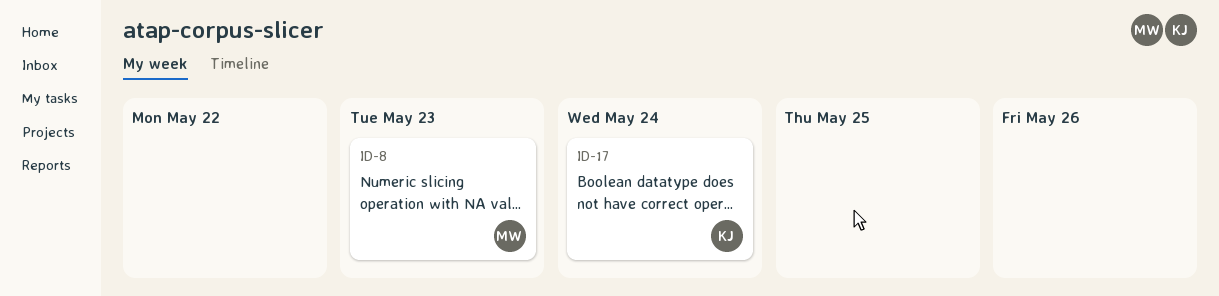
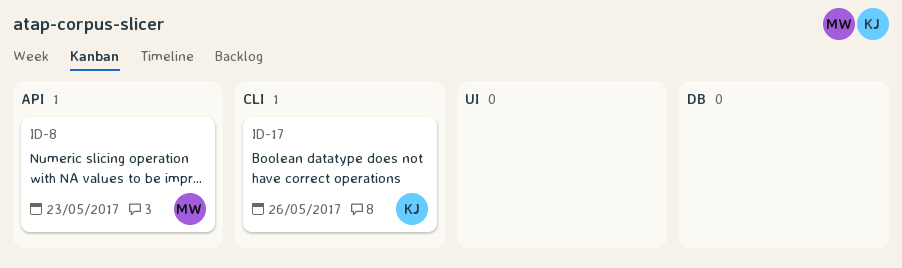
ID-17, due: May 24 -> May 26

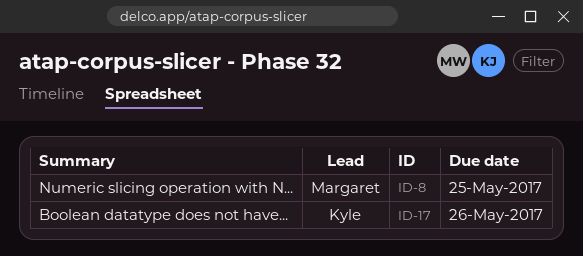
ID-8, due: May 23 -> May 25

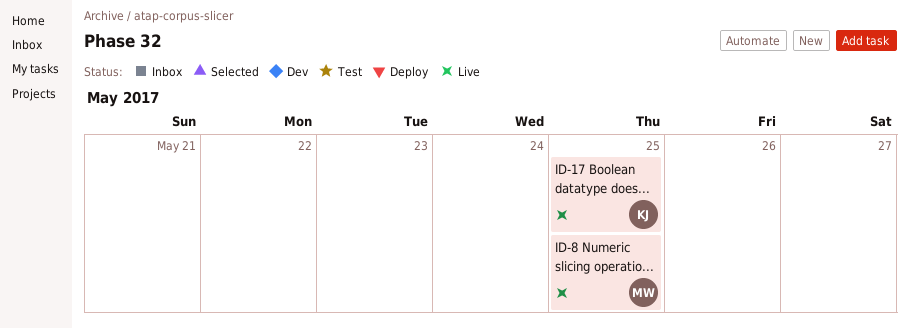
ID-17, due: May 26 -> May 25

